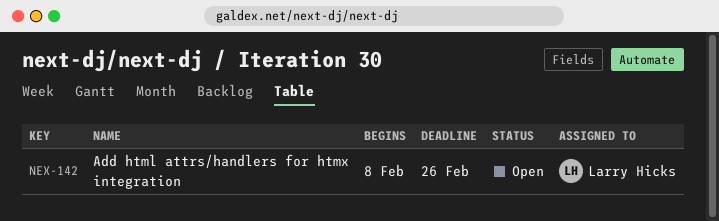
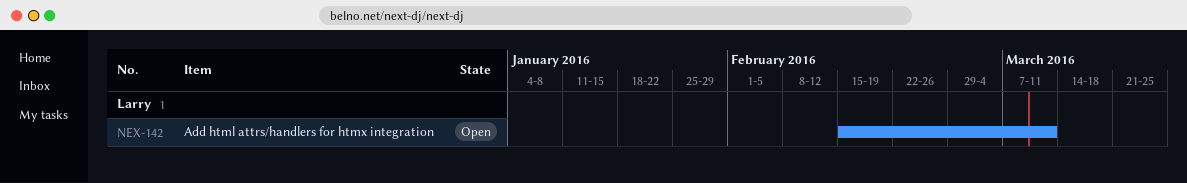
NEX-142, start: Feb 8 -> Feb 15
NEX-142, due: Feb 26 -> Mar 11

